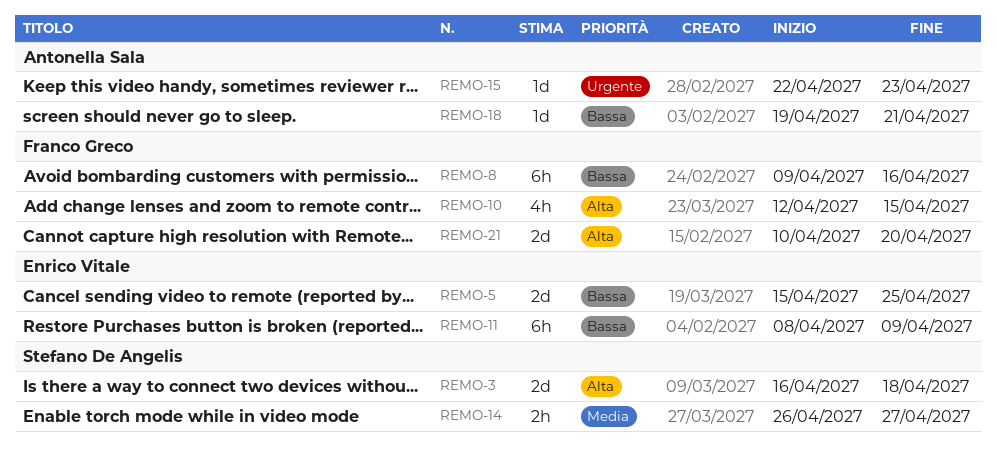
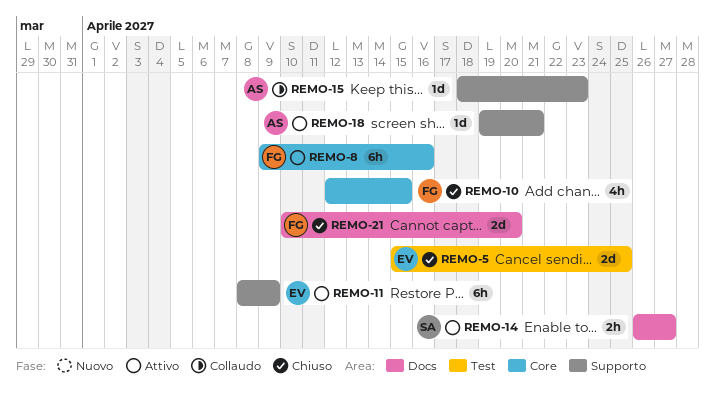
REMO-3: present -> none
REMO-15, start: Apr 22 -> Apr 18

